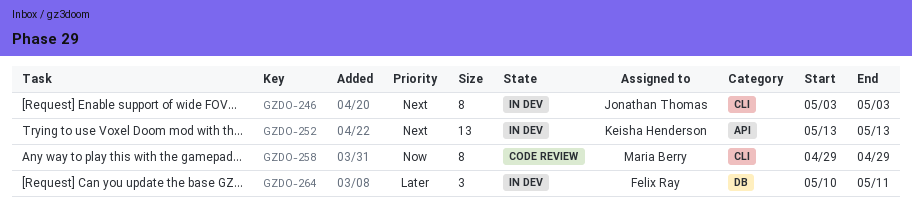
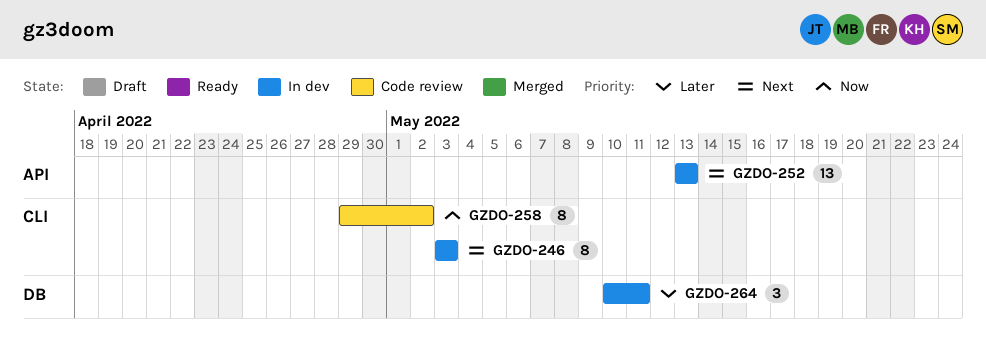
GZDO-258, due: Apr 29 -> May 2

